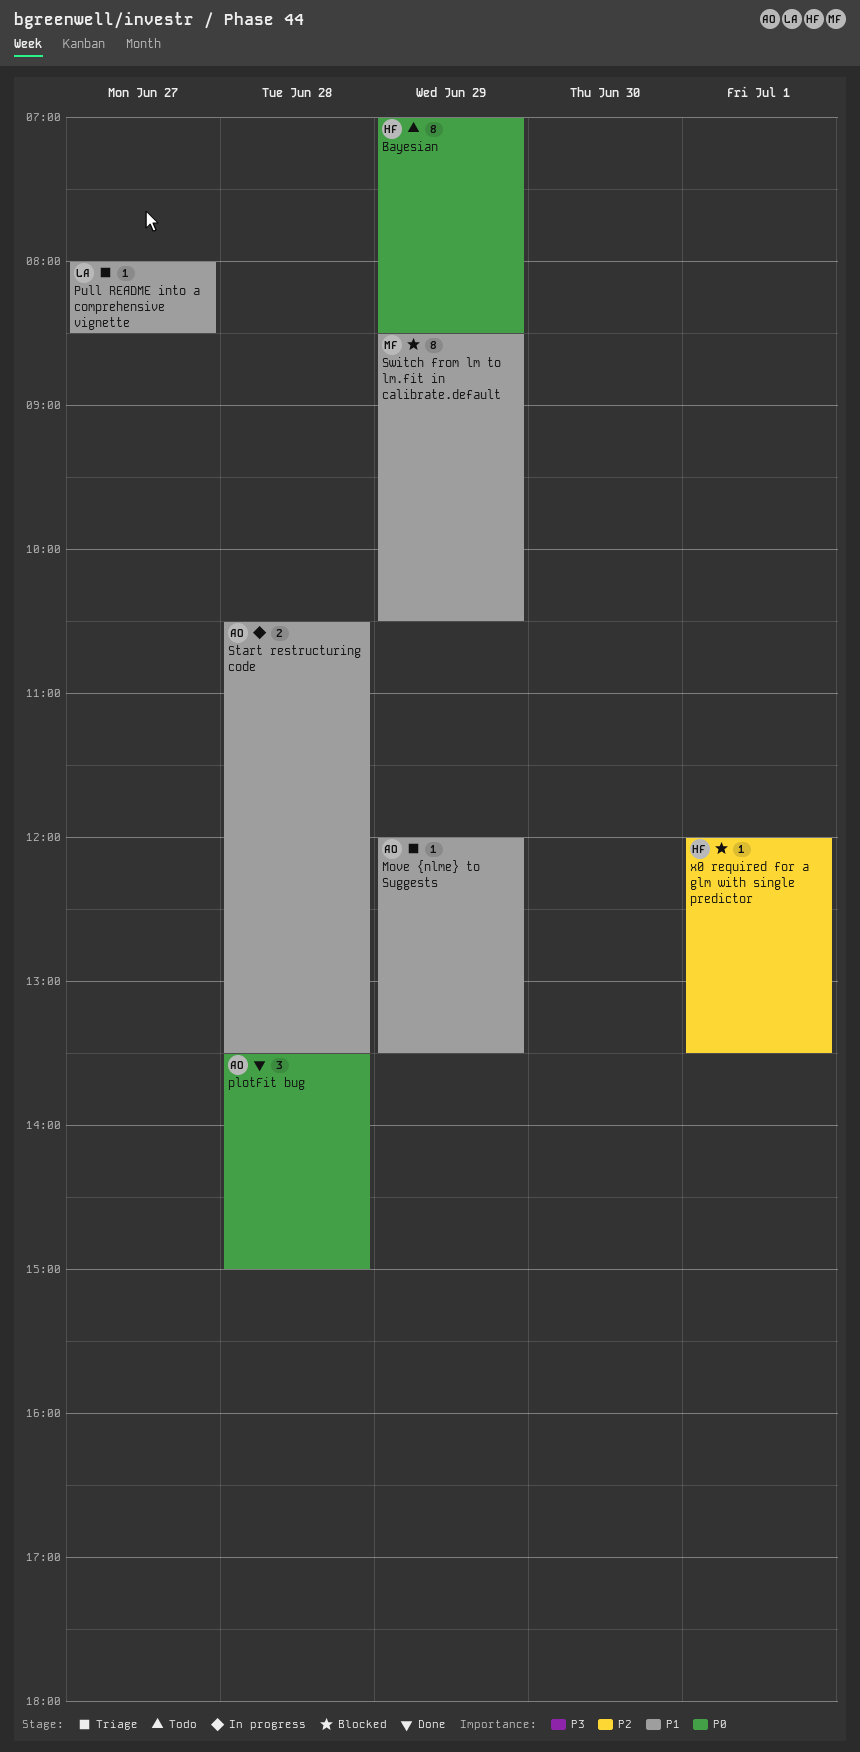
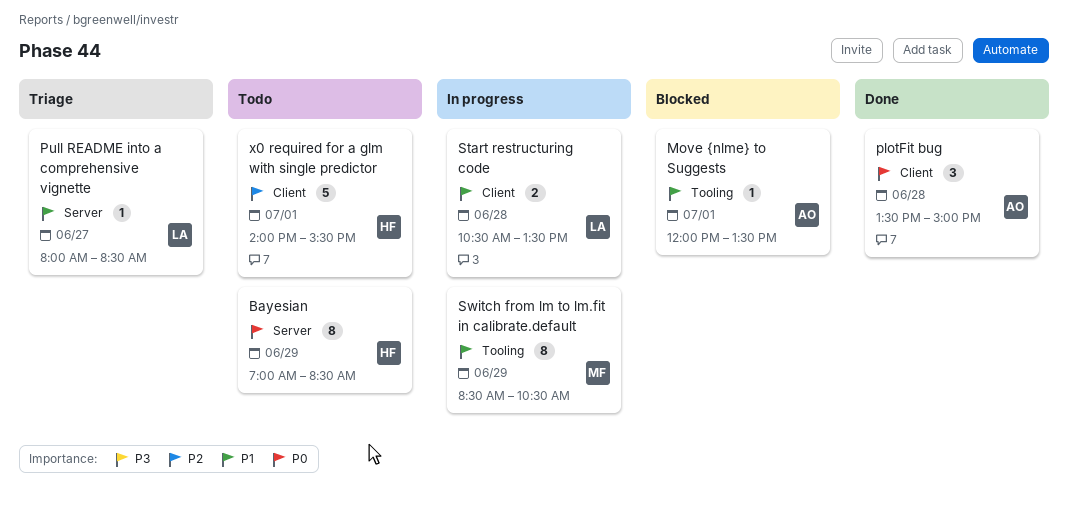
Move {nlme} to Suggests, status: Triage -> Blocked
Move {nlme} to Suggests, day: Jun 29 -> Jul 1
Start restructuring code, owner: AO -> LA
Switch from lm to lm.fit in calibrate.default, status: Blocked -> In progress
x0 required for a glm with single predictor, status: Blocked -> Todo
x0 required for a glm with single predictor, estimate: 1 -> 5
x0 required for a glm with single predictor, begins: 12:00 -> 14:00
x0 required for a glm with single predictor, ends: 13:30 -> 15:30

